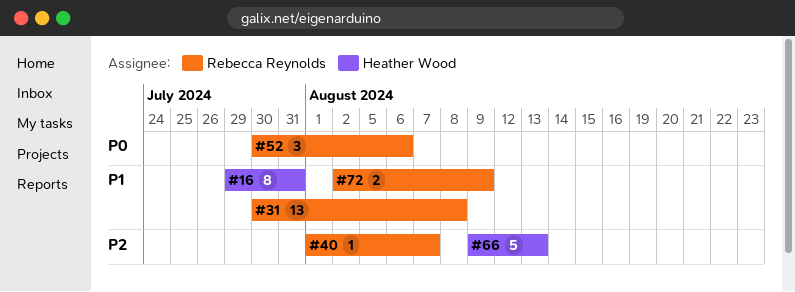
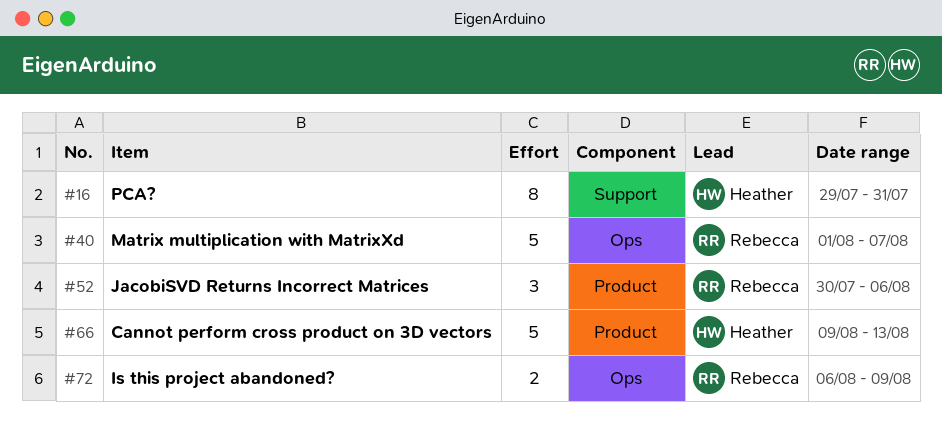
#31: present -> none
#40, estimate: 1 -> 5
#72, start: Aug 2 -> Aug 6

